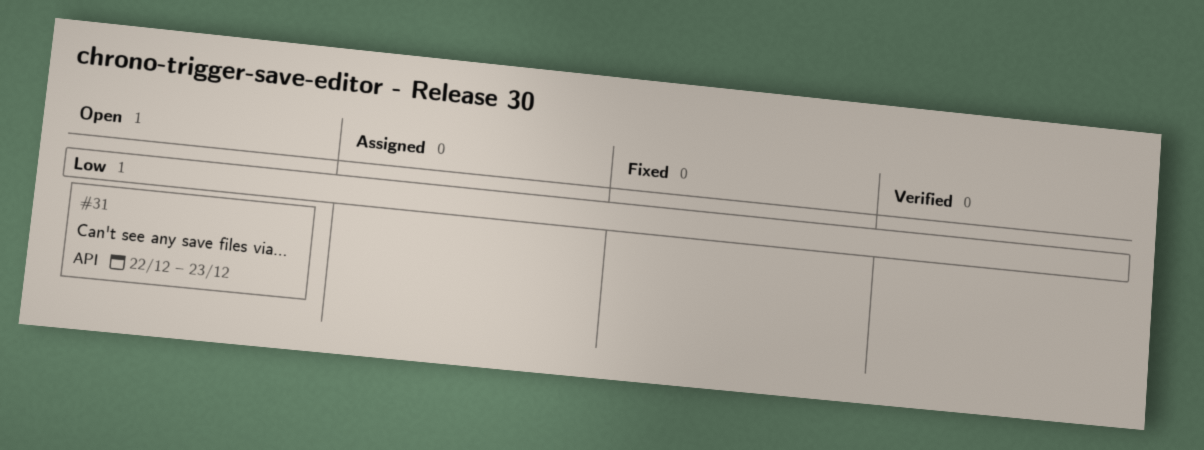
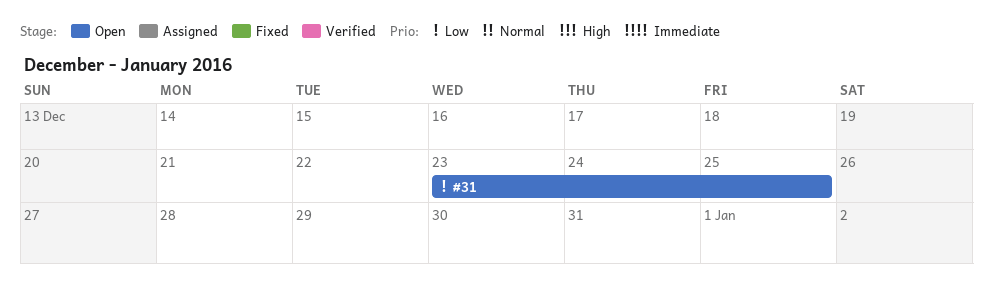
#31, start: Dec 22 -> Dec 23
#31, due: Dec 23 -> Dec 25

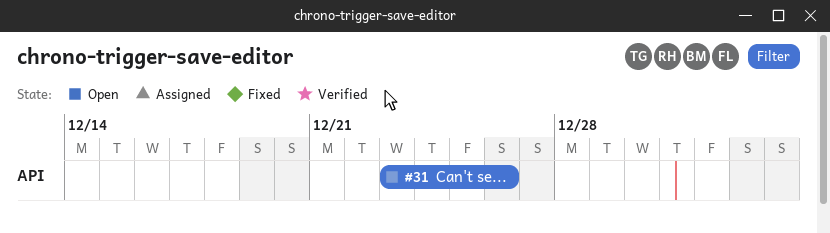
#31, due: Dec 25 -> Dec 26

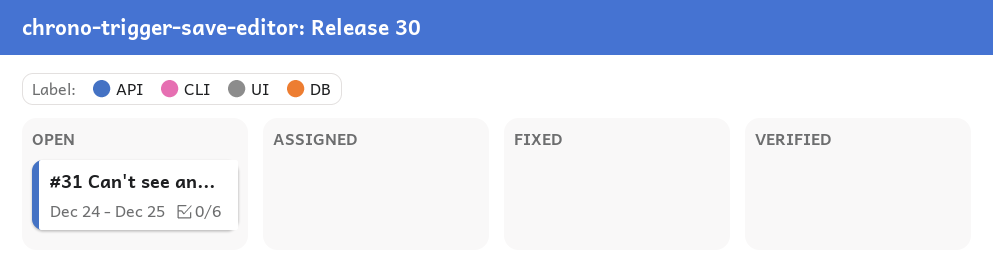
#31, start: Dec 23 -> Dec 24
#31, due: Dec 26 -> Dec 25

